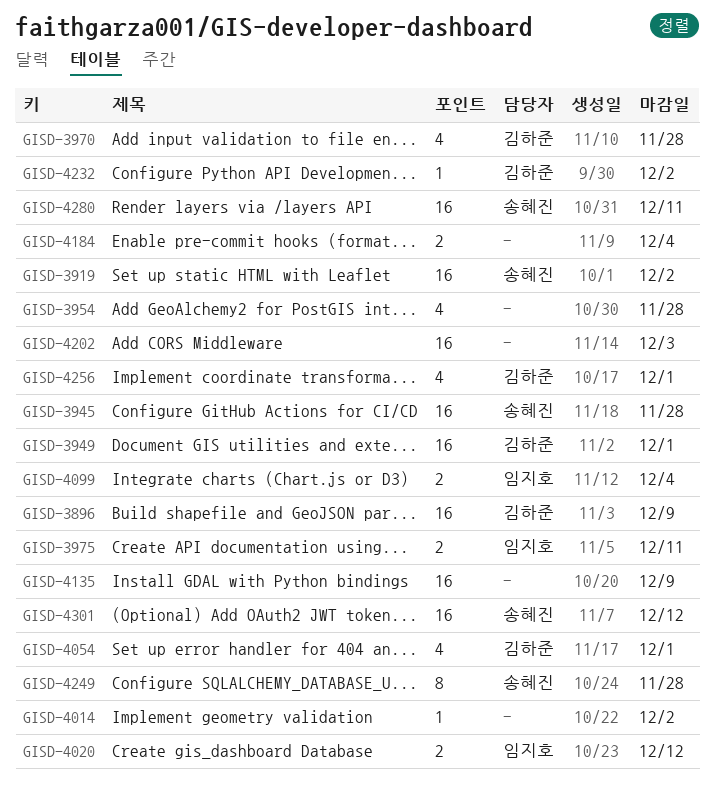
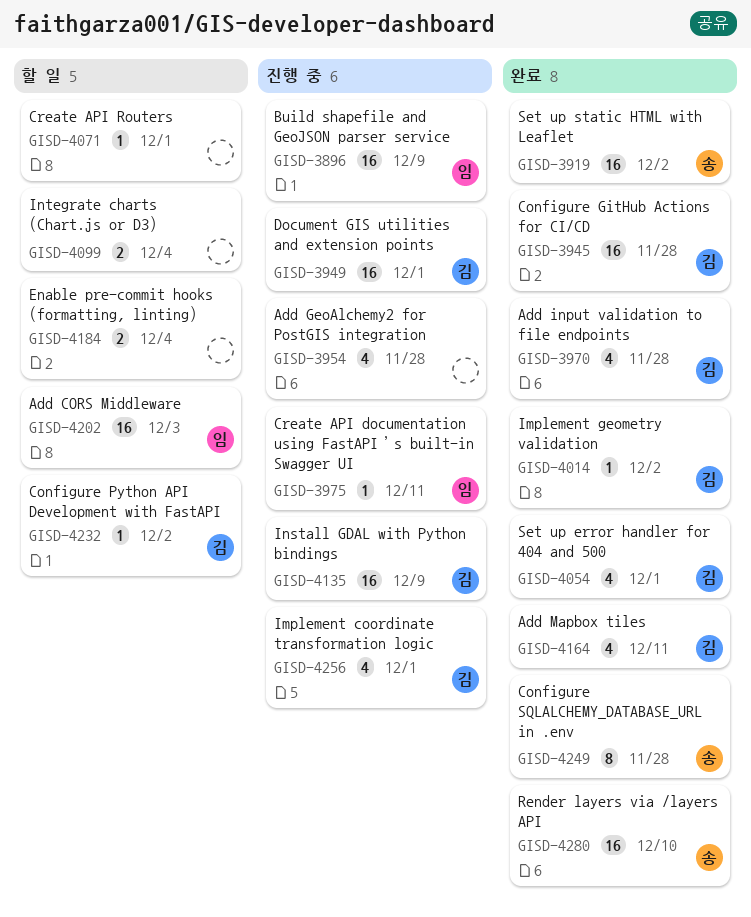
GISD-3896, owner: 김하준 -> 임지호
GISD-3945, owner: 송혜진 -> 김하준
GISD-3975, estimate: 2 -> 1
GISD-4014, owner: none -> 김하준
GISD-4020: present -> none
GISD-4071: none -> present
GISD-4099, owner: 임지호 -> none
GISD-4135, owner: none -> 김하준
GISD-4164: none -> present
GISD-4202, owner: none -> 임지호
GISD-4280, due: Dec 11 -> Dec 10
GISD-4301: present -> none

